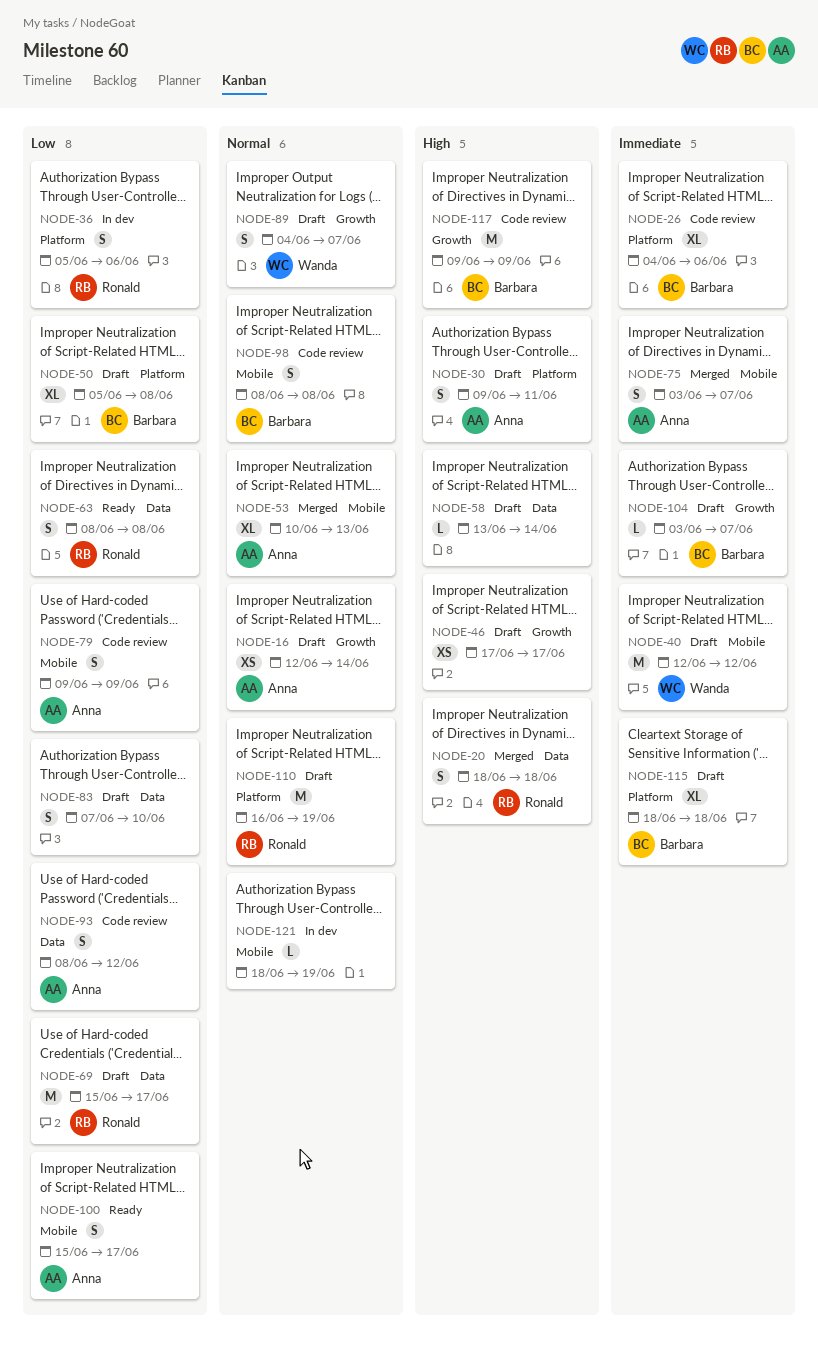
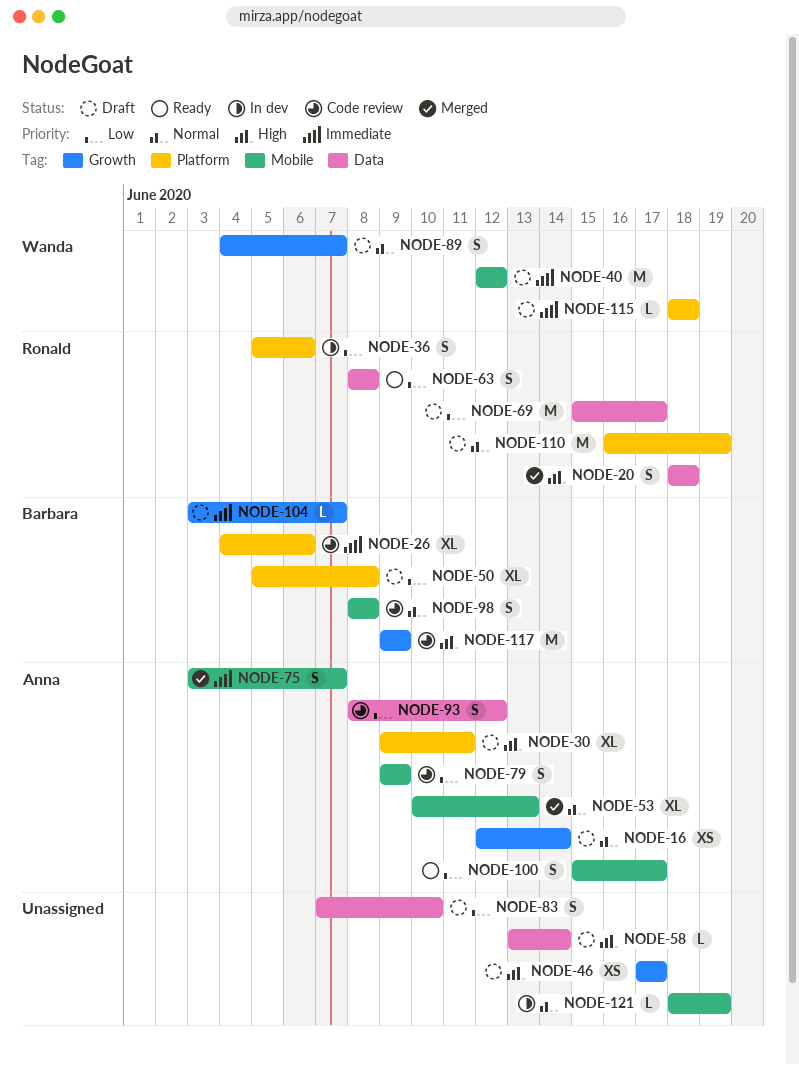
NODE-30, estimate: S -> XL
NODE-115, owner: Barbara -> Wanda
NODE-115, estimate: XL -> L

